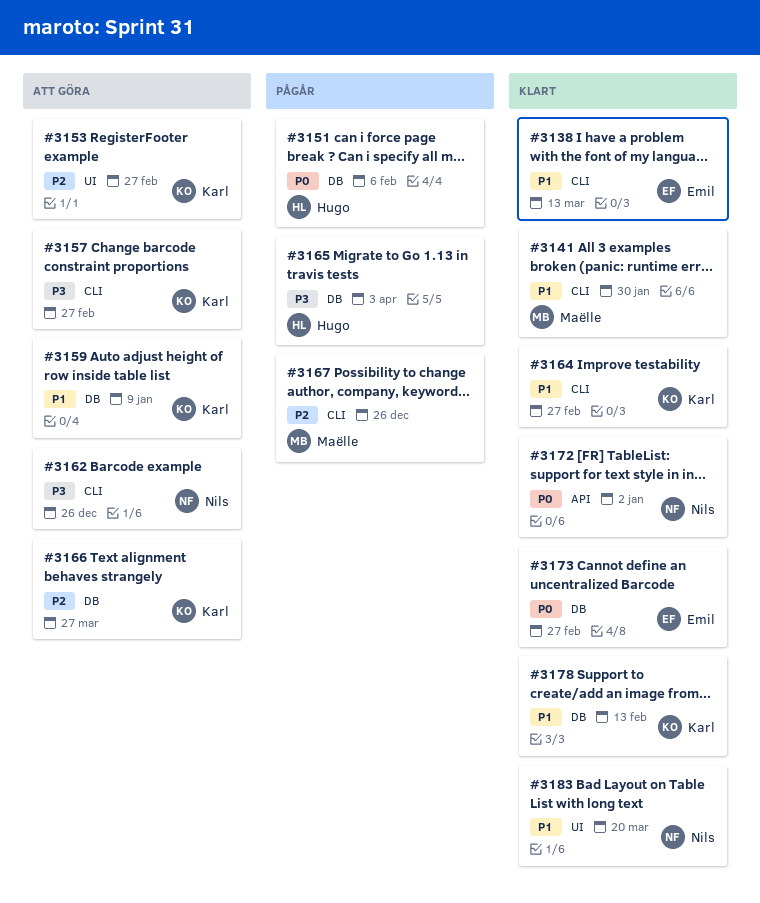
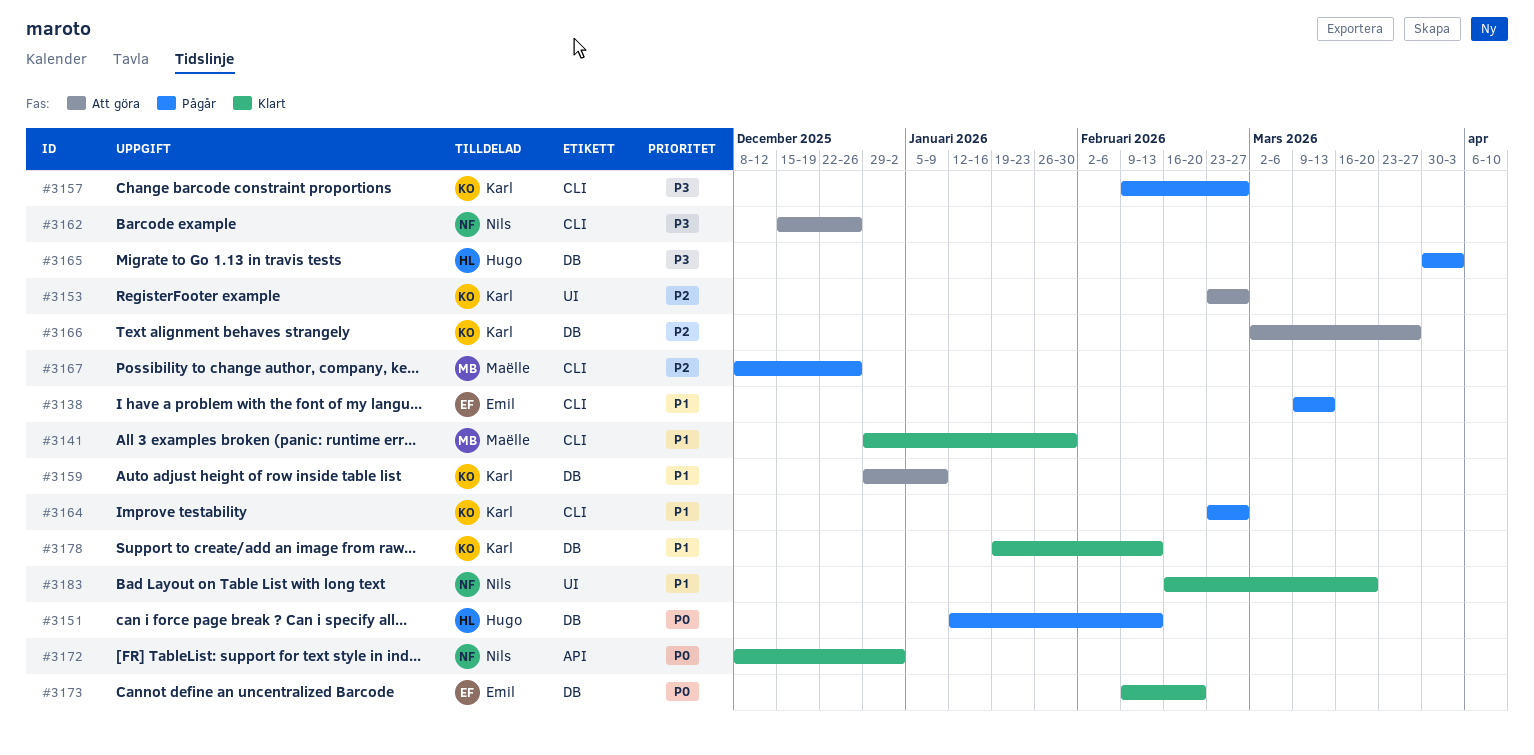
#3138, status: Klart -> Pågår
#3151, due: Feb 6 -> Feb 13
#3157, status: Att göra -> Pågår
#3164, status: Klart -> Pågår
#3173, due: Feb 27 -> Feb 20

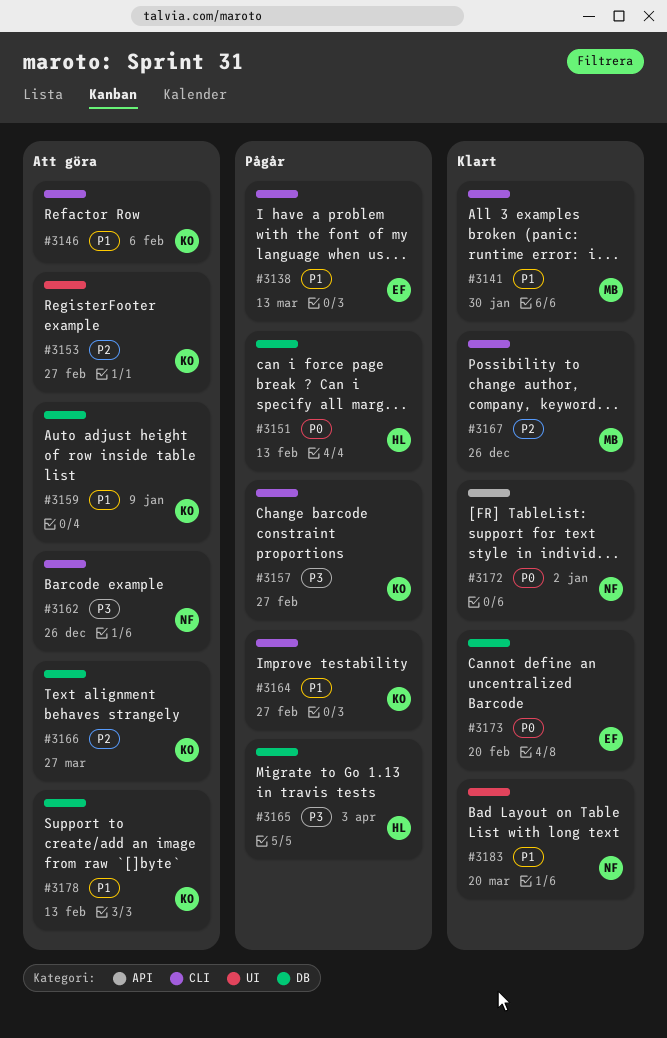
#3146: none -> present
#3167, status: Pågår -> Klart
#3178, status: Klart -> Att göra

